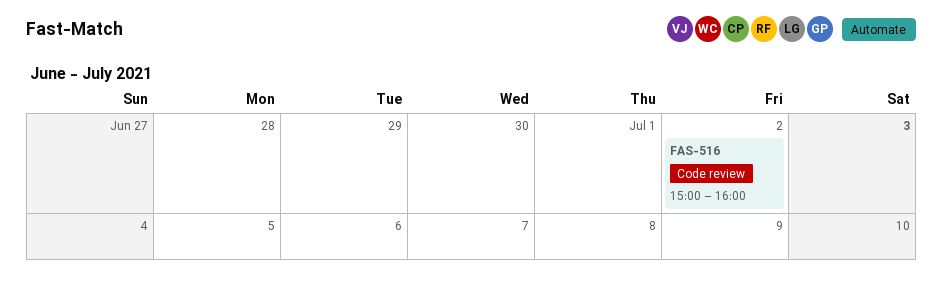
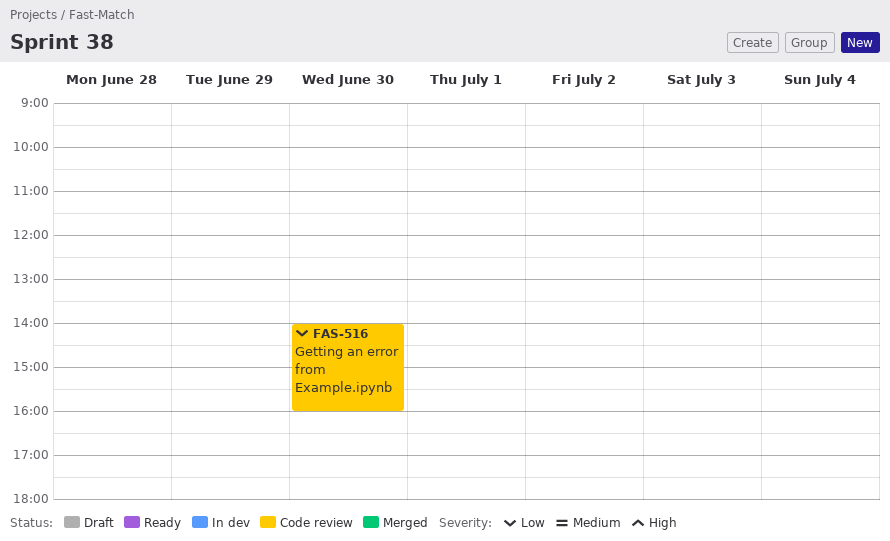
FAS-516, day: Jul 2 -> Jun 30
FAS-516, begins: 15:00 -> 14:00

